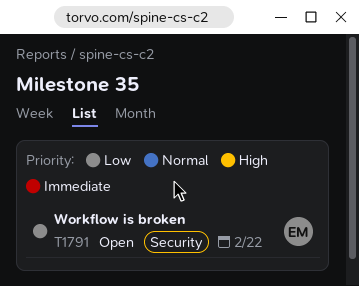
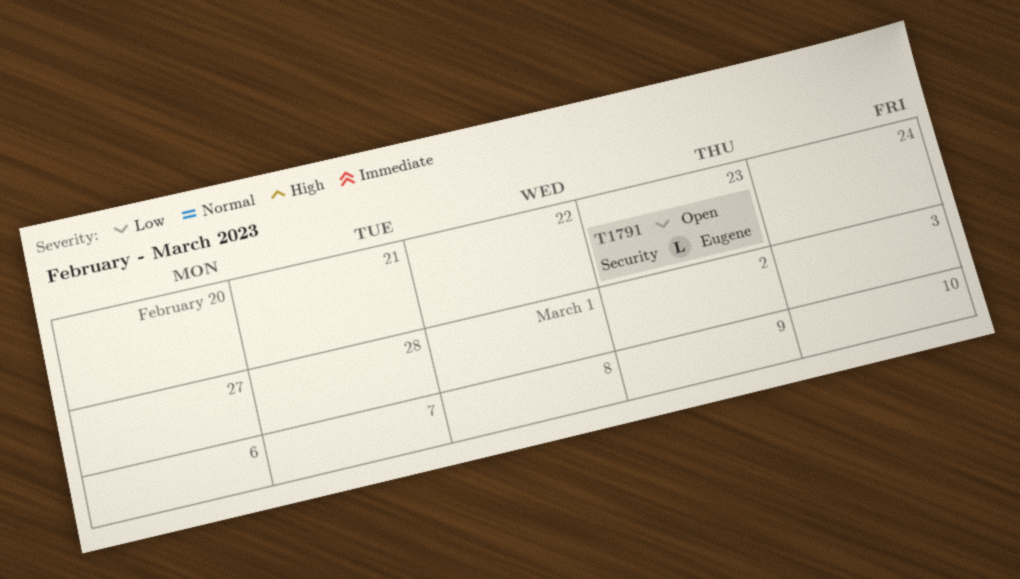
T1791, due: Feb 22 -> Feb 23

